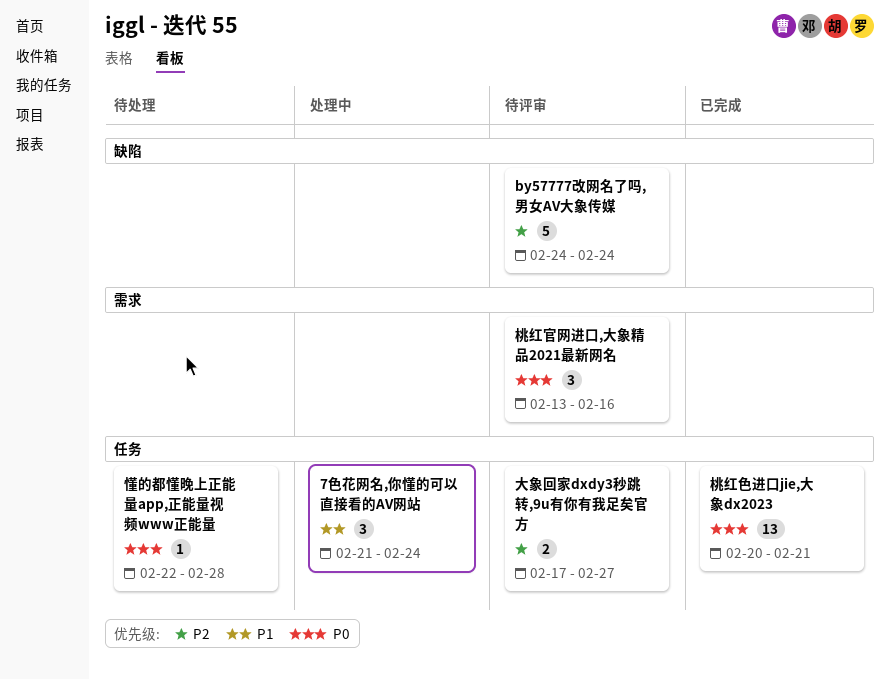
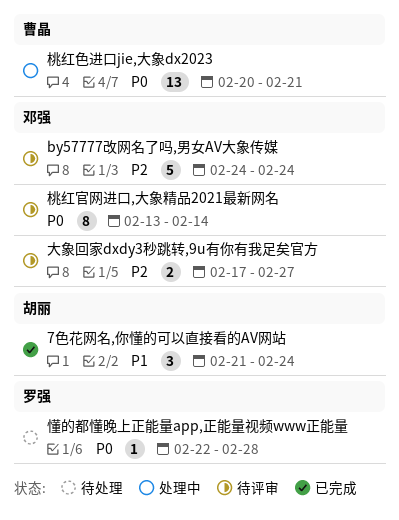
7色花网名,你懂的可以直接看的AV网站, status: 处理中 -> 已完成
桃红官网进口,大象精品2021最新网名, estimate: 3 -> 8
桃红官网进口,大象精品2021最新网名, due: Feb 16 -> Feb 14
桃红色进口jie,大象dx2023, status: 已完成 -> 处理中

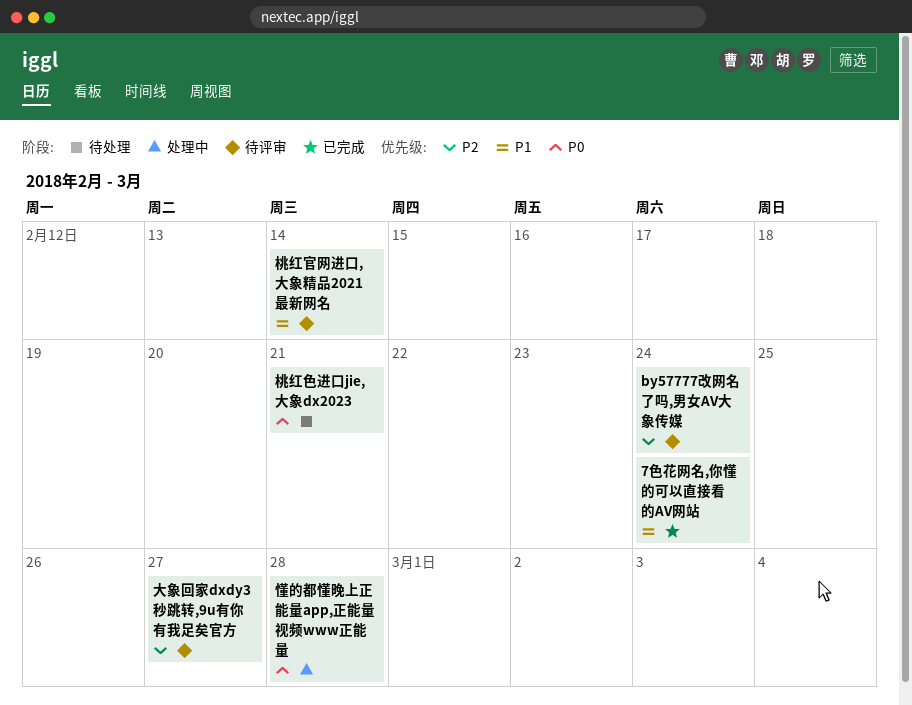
懂的都懂晚上正能量app,正能量视频www正能量, status: 待处理 -> 处理中
桃红官网进口,大象精品2021最新网名, priority: P0 -> P1
桃红色进口jie,大象dx2023, status: 处理中 -> 待处理

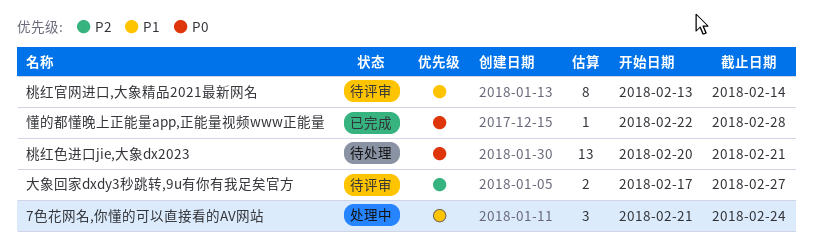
7色花网名,你懂的可以直接看的AV网站, status: 已完成 -> 处理中
by57777改网名了吗,男女AV大象传媒: present -> none
懂的都懂晚上正能量app,正能量视频www正能量, status: 处理中 -> 已完成

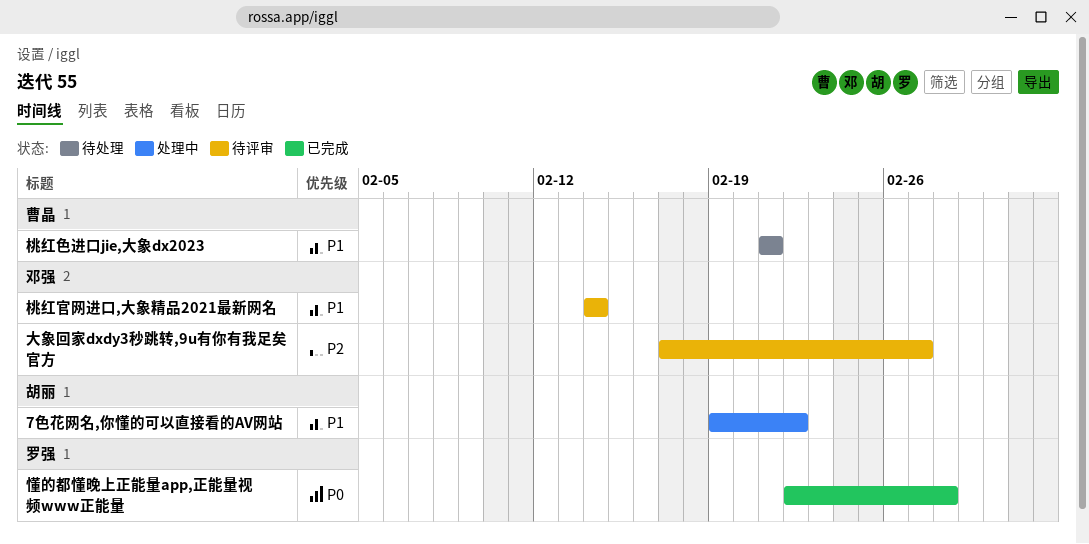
7色花网名,你懂的可以直接看的AV网站, start: Feb 21 -> Feb 19
7色花网名,你懂的可以直接看的AV网站, due: Feb 24 -> Feb 22
桃红官网进口,大象精品2021最新网名, start: Feb 13 -> Feb 14
桃红色进口jie,大象dx2023, priority: P0 -> P1
桃红色进口jie,大象dx2023, start: Feb 20 -> Feb 21

